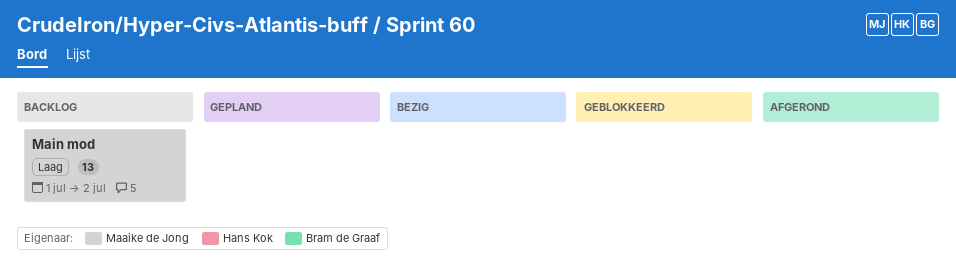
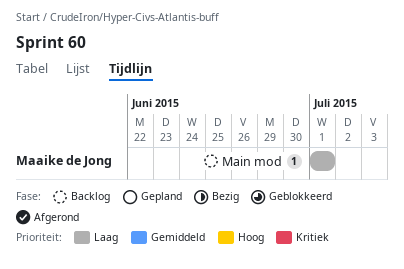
Main mod, estimate: 13 -> 1
Main mod, due: Jul 2 -> Jul 1

